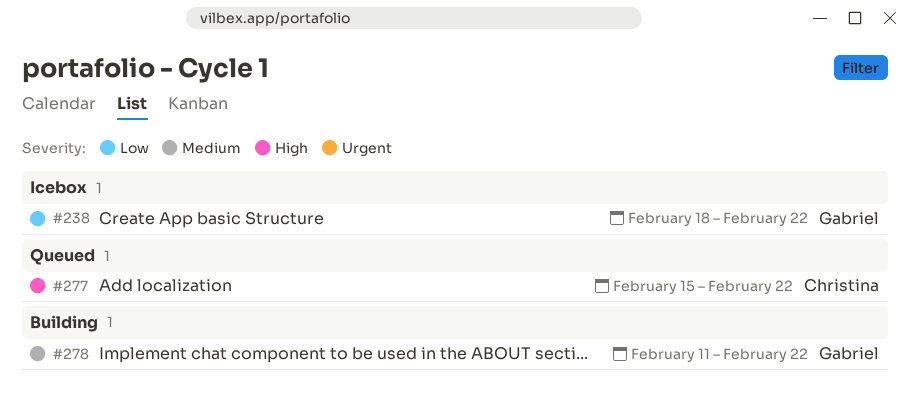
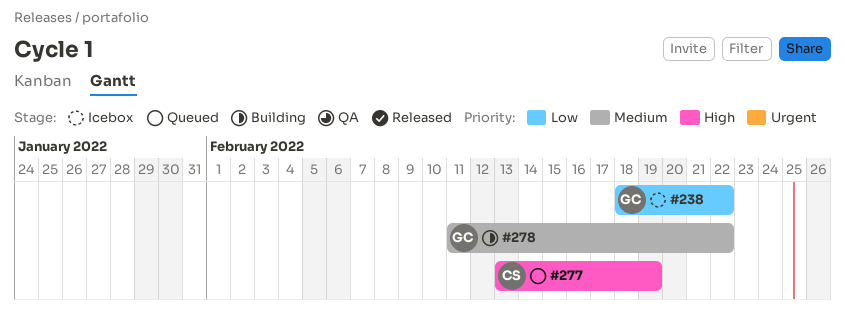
#277, start: Feb 15 -> Feb 13
#277, due: Feb 22 -> Feb 19

